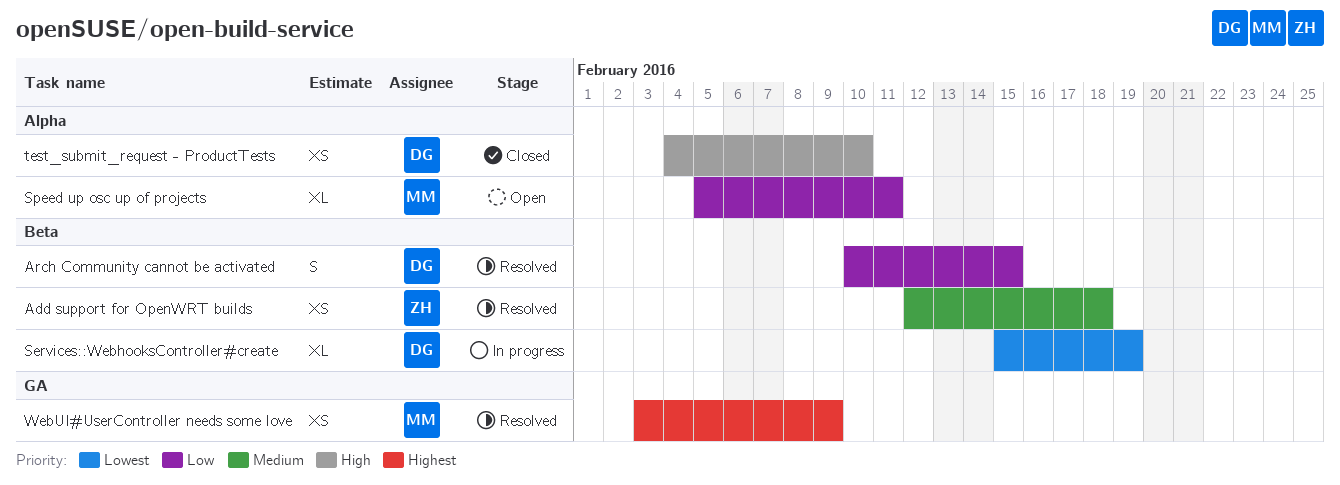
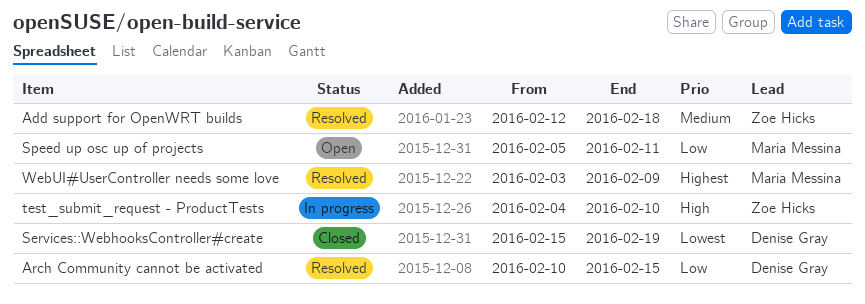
Services::WebhooksController#create, status: In progress -> Closed
test_submit_request - ProductTests, status: Closed -> In progress
test_submit_request - ProductTests, owner: Denise Gray -> Zoe Hicks

